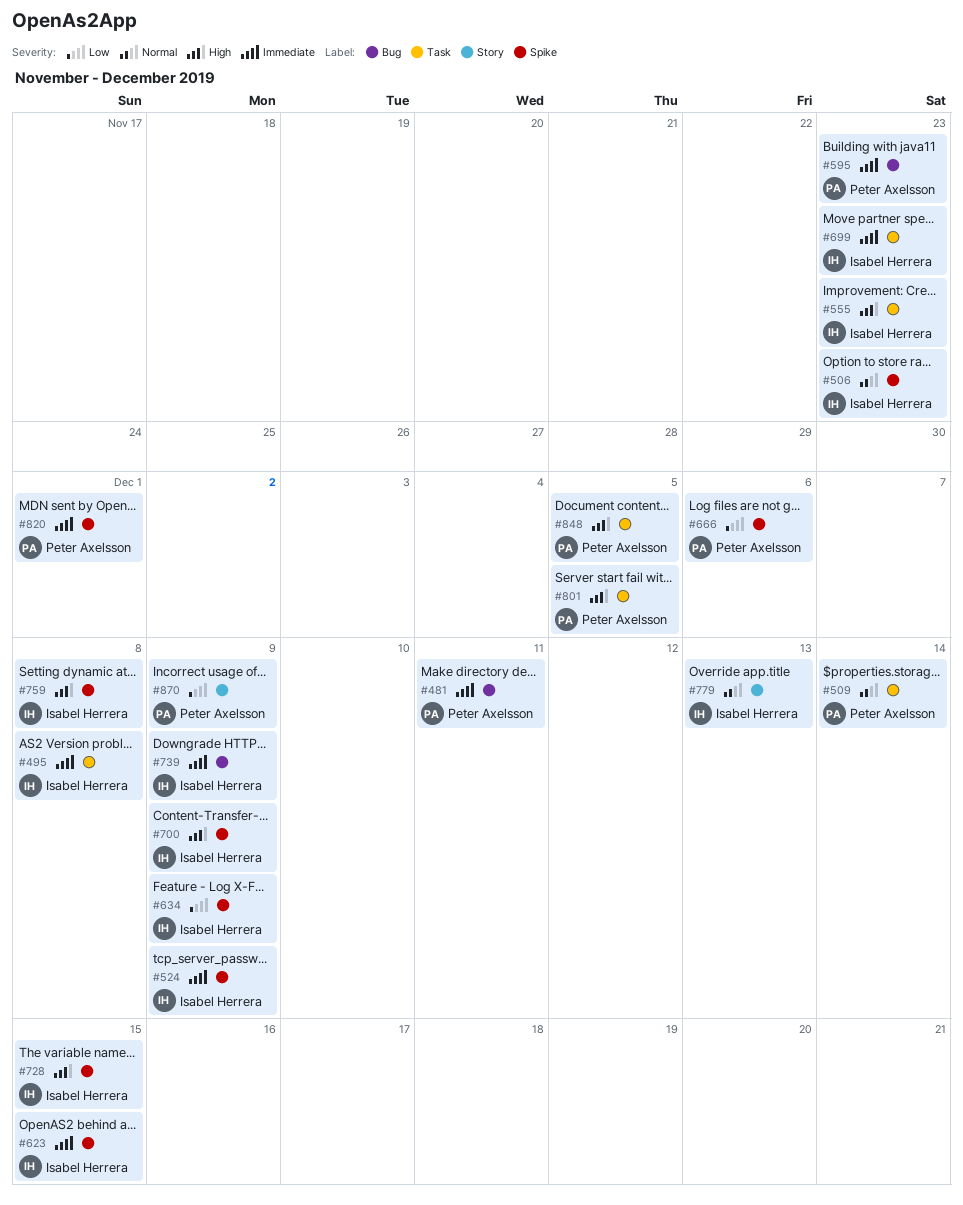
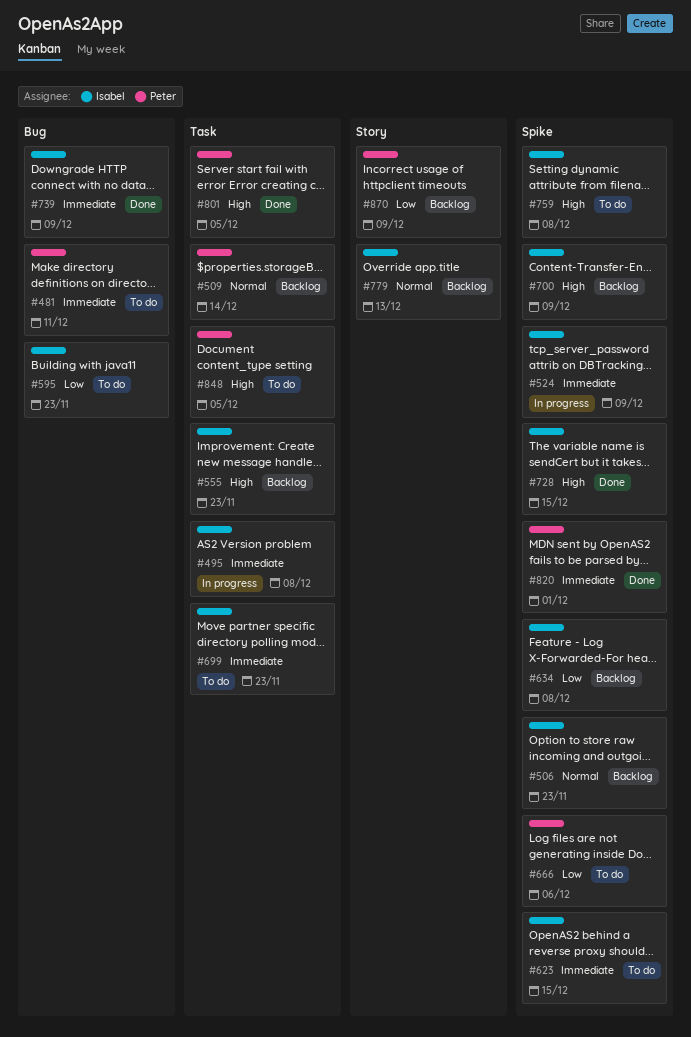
#595, owner: Peter Axelsson -> Isabel Herrera
#595, priority: Immediate -> Low
#634, due: Dec 9 -> Dec 8

